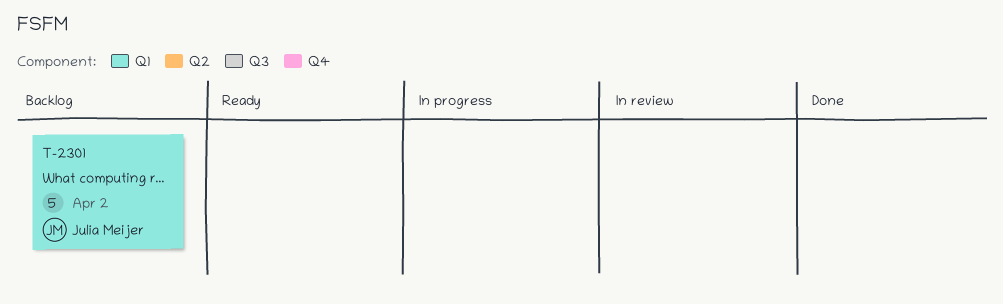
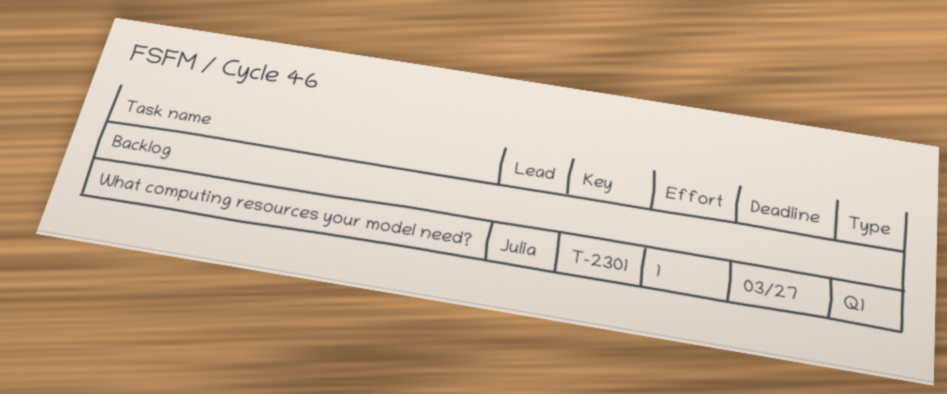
T-2301, estimate: 5 -> 1
T-2301, due: Apr 2 -> Mar 27

